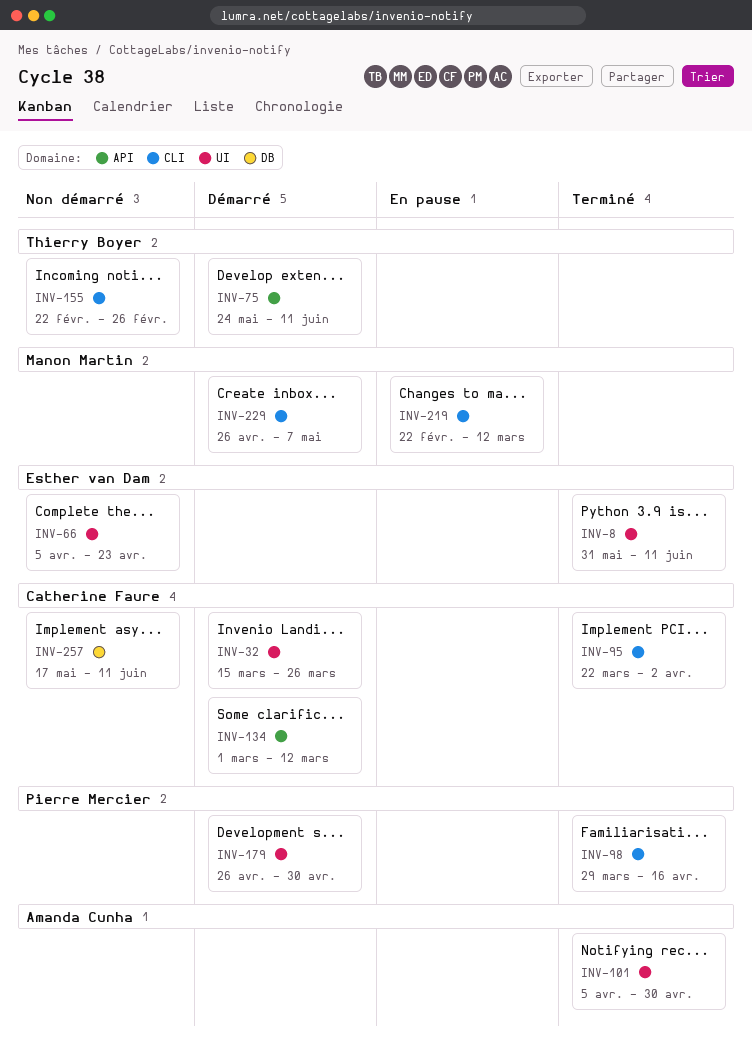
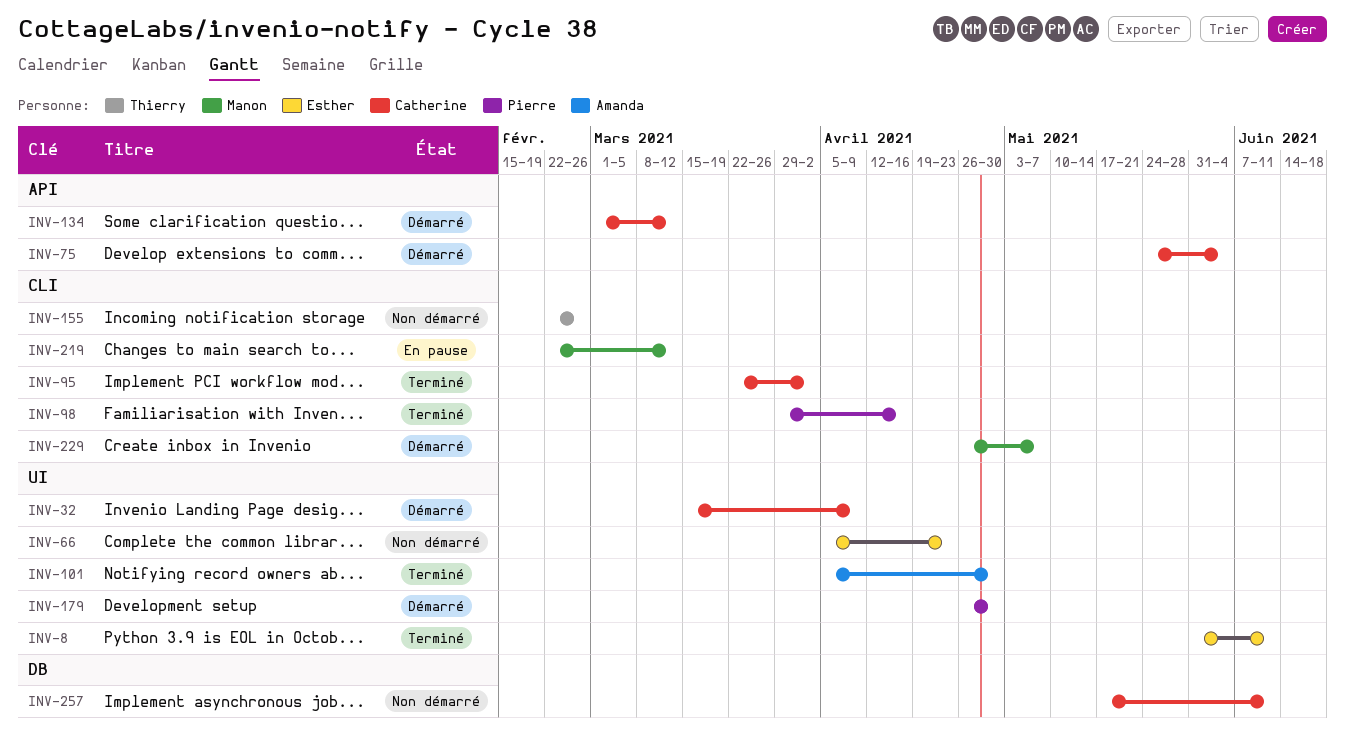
INV-32, due: Mar 26 -> Apr 9
INV-75, owner: Thierry Boyer -> Catherine Faure
INV-75, due: Jun 11 -> Jun 4

